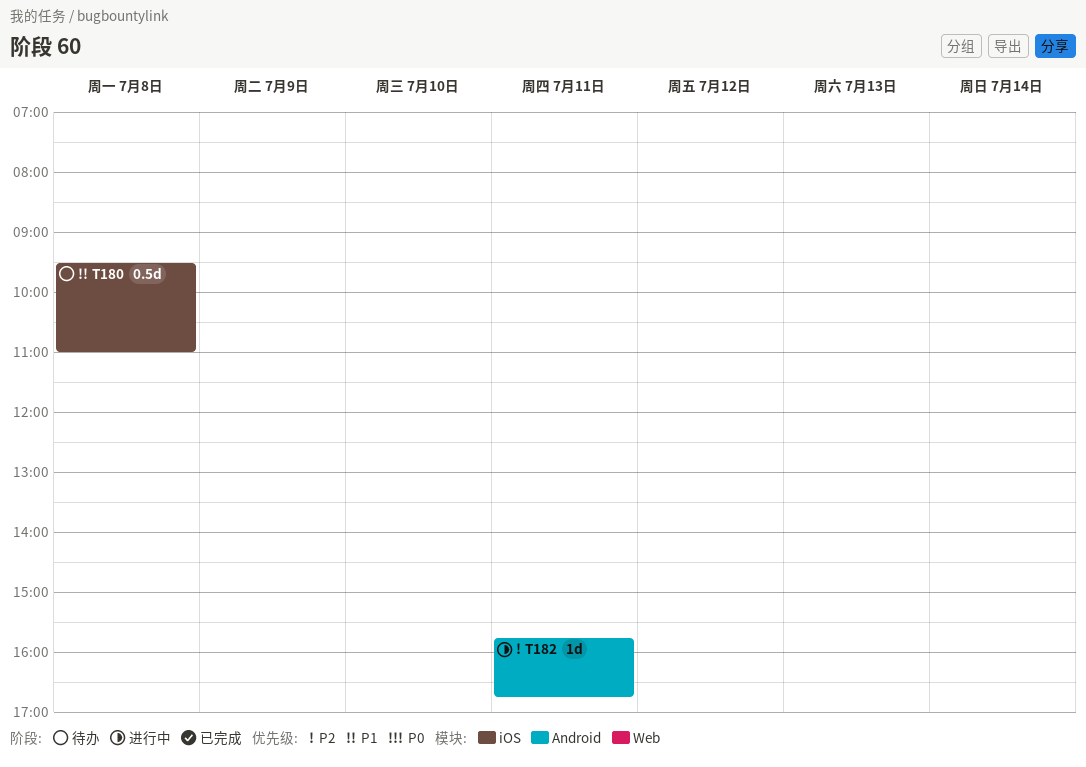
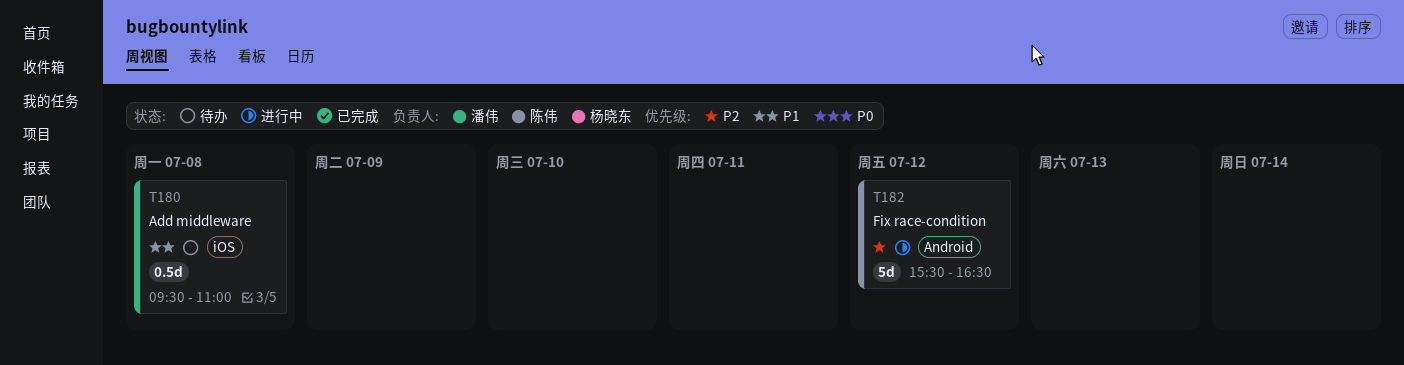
T182, estimate: 1d -> 5d
T182, day: Jul 11 -> Jul 12
T182, begins: 15:45 -> 15:30
T182, ends: 16:45 -> 16:30

